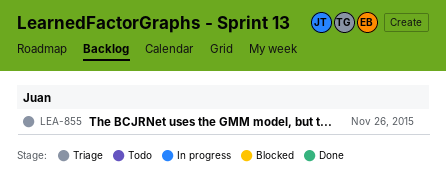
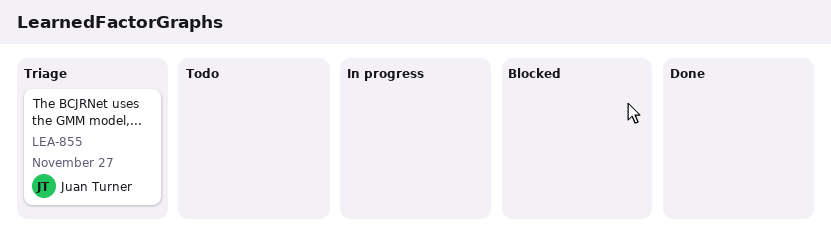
LEA-855, due: Nov 26 -> Nov 27

